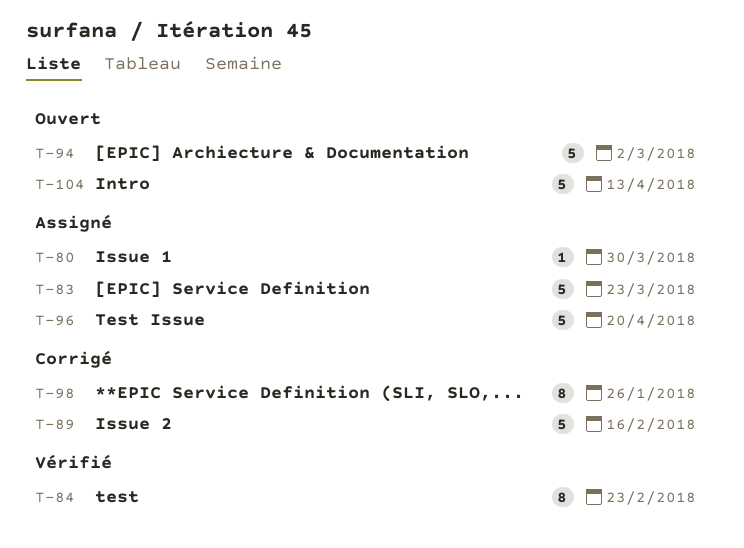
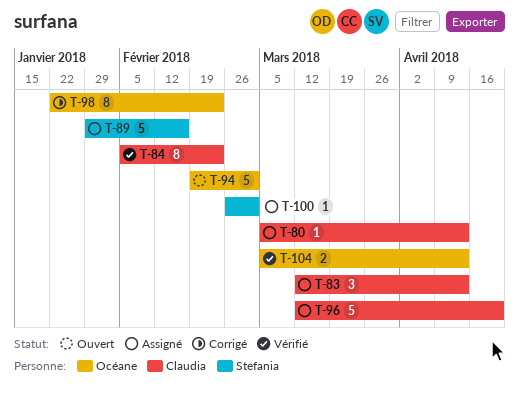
T-80, due: Mar 30 -> Apr 13
T-83, estimate: 5 -> 3
T-83, due: Mar 23 -> Apr 13
T-89, status: Corrigé -> Assigné
T-98, due: Jan 26 -> Feb 23
T-100: none -> present
T-104, status: Ouvert -> Vérifié
T-104, estimate: 5 -> 2

